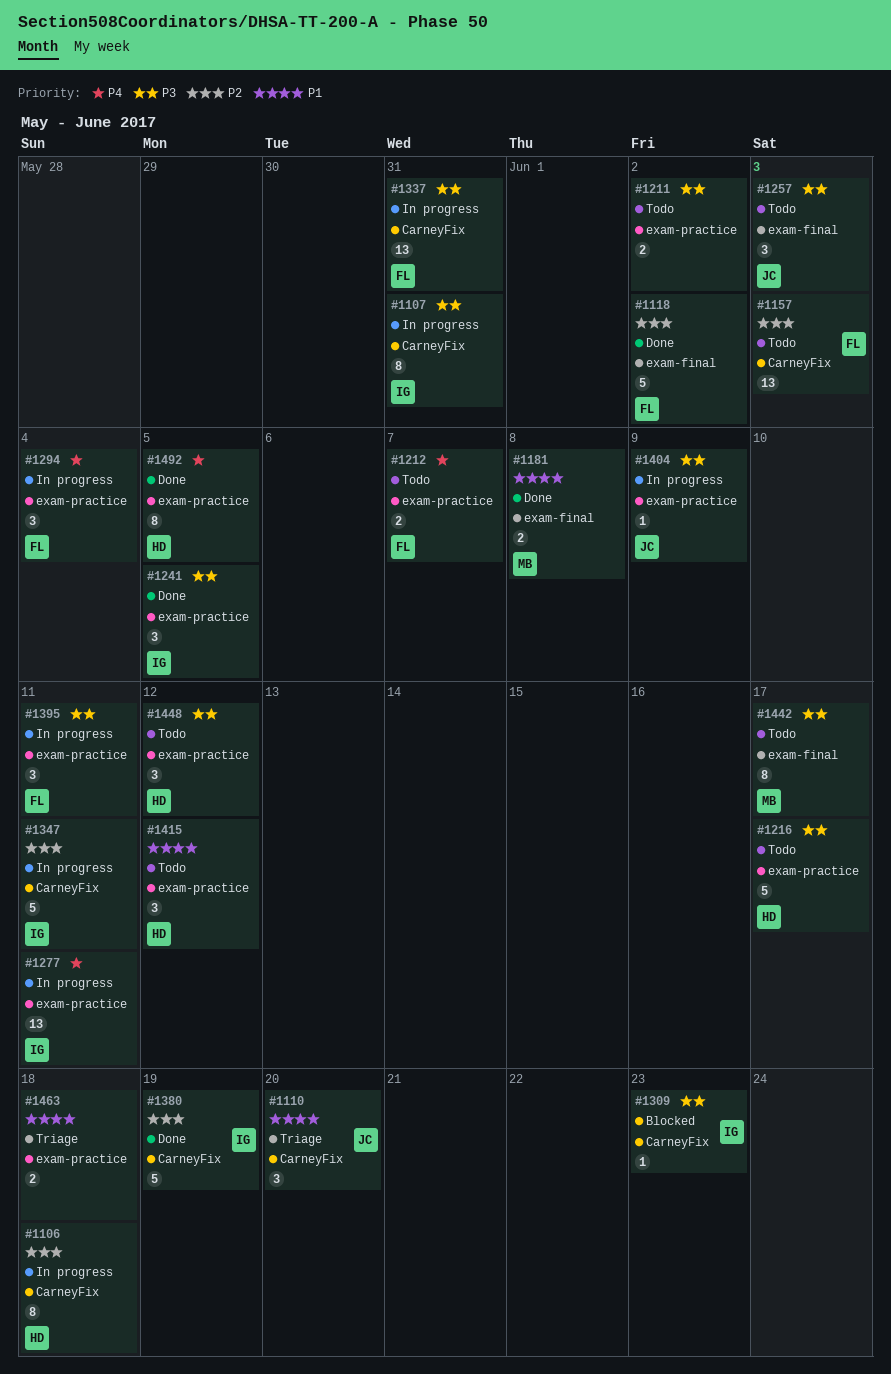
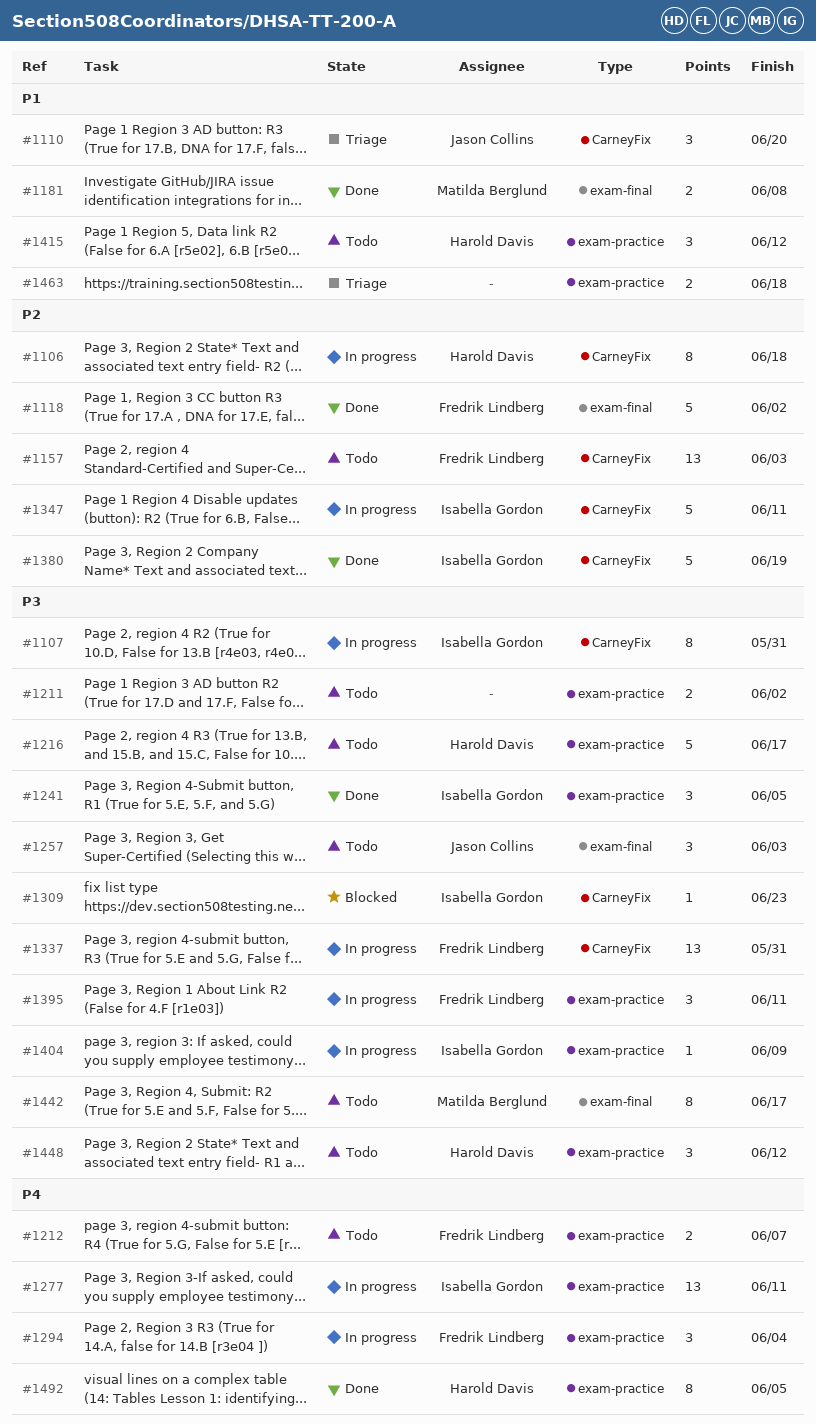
#1404, owner: Jason Collins -> Isabella Gordon

